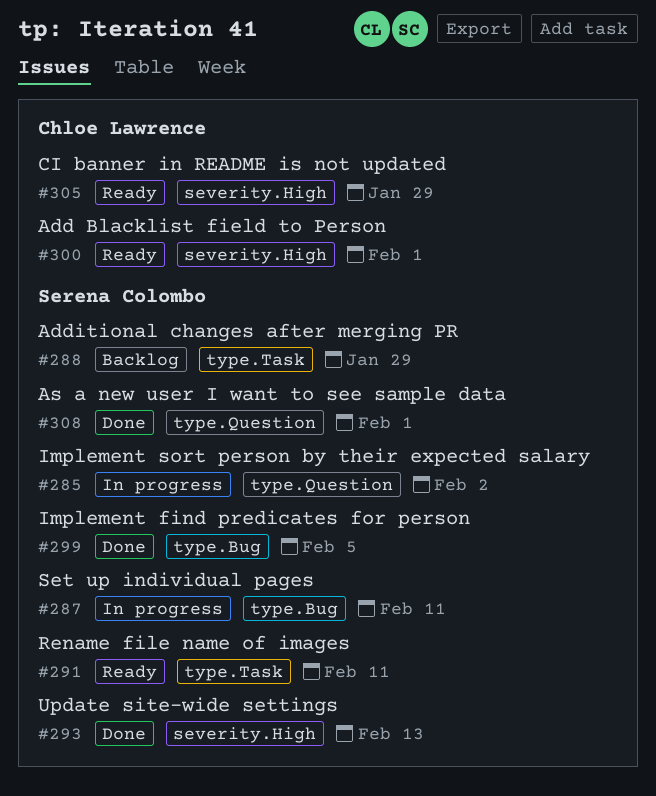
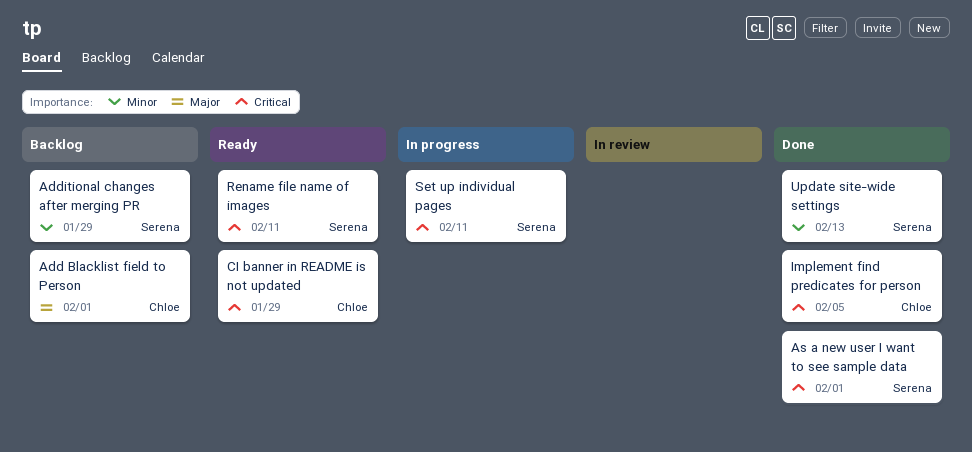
Add Blacklist field to Person, status: Ready -> Backlog
Implement find predicates for person, owner: Serena Colombo -> Chloe Lawrence
Implement sort person by their expected salary: present -> none

